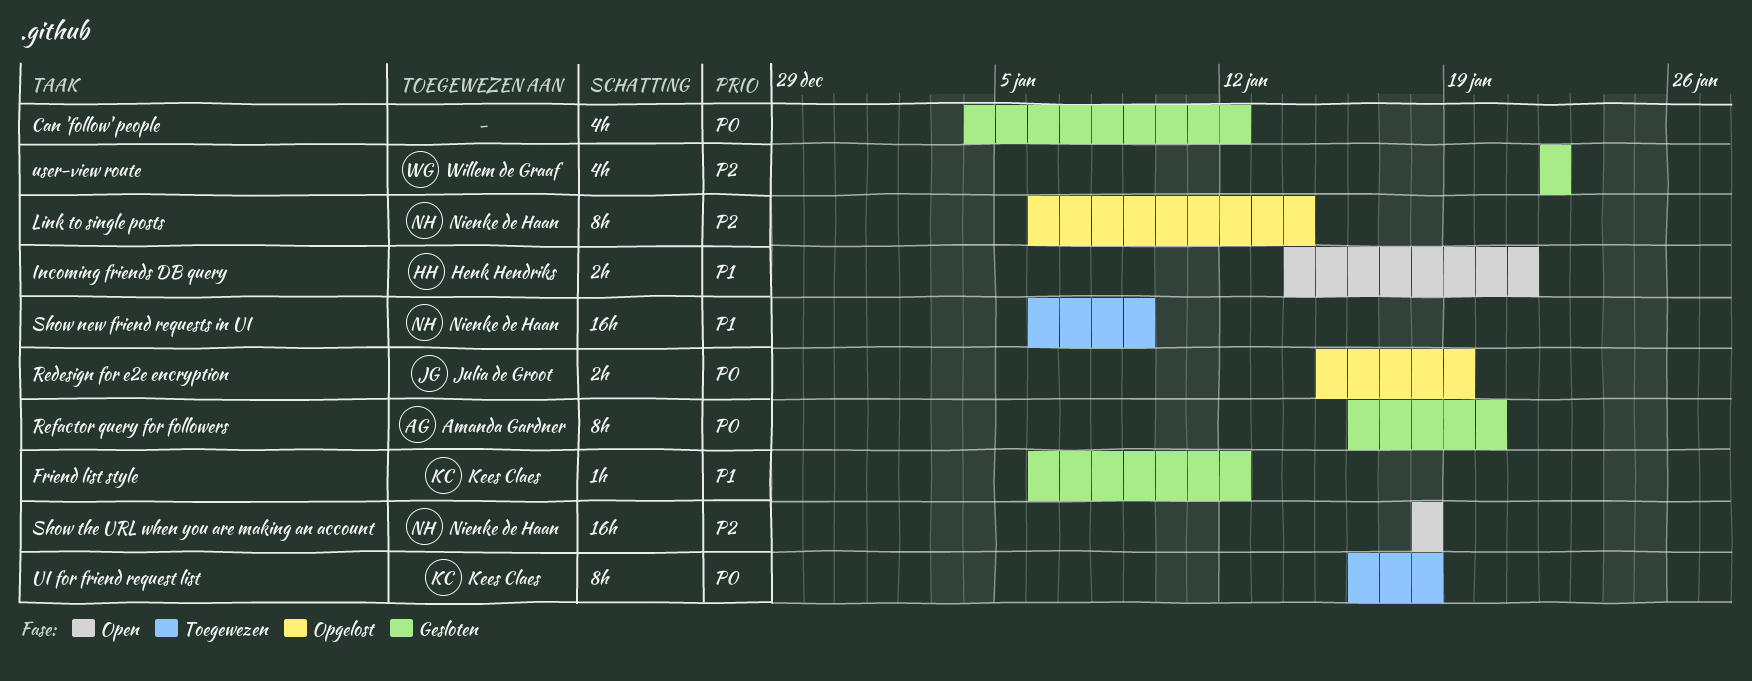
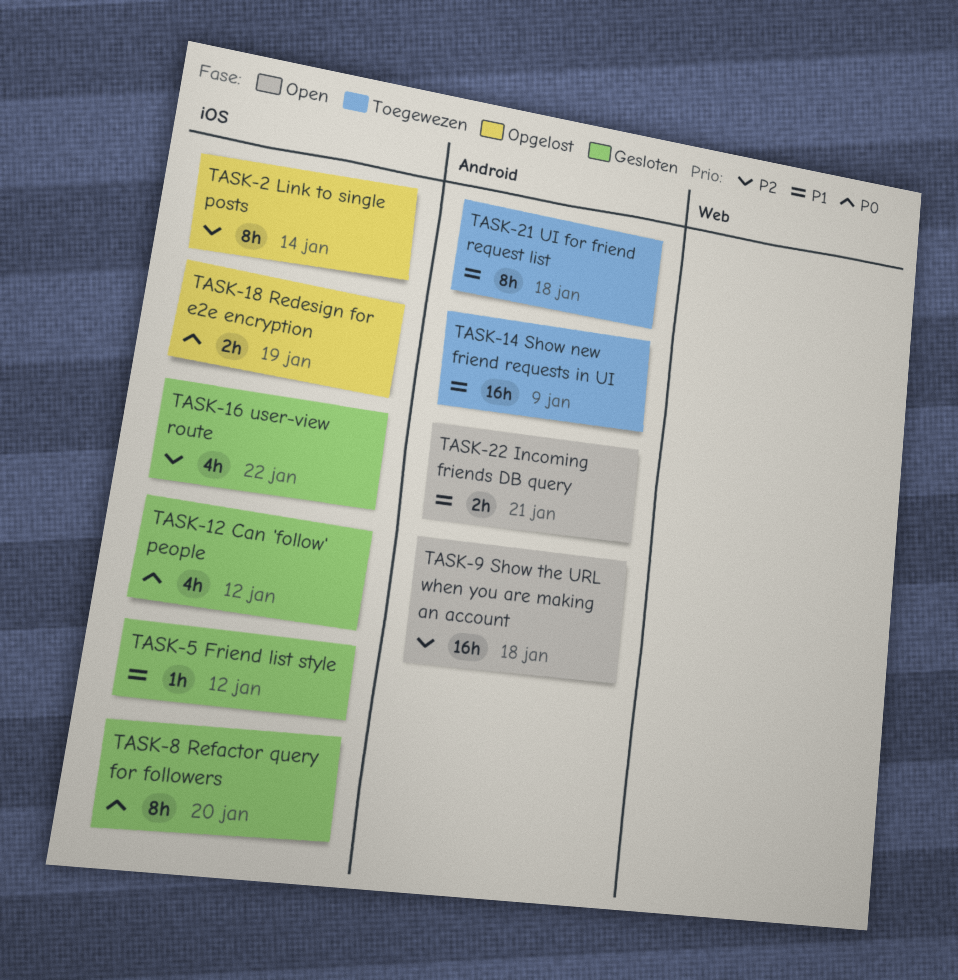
UI for friend request list, priority: P0 -> P1

